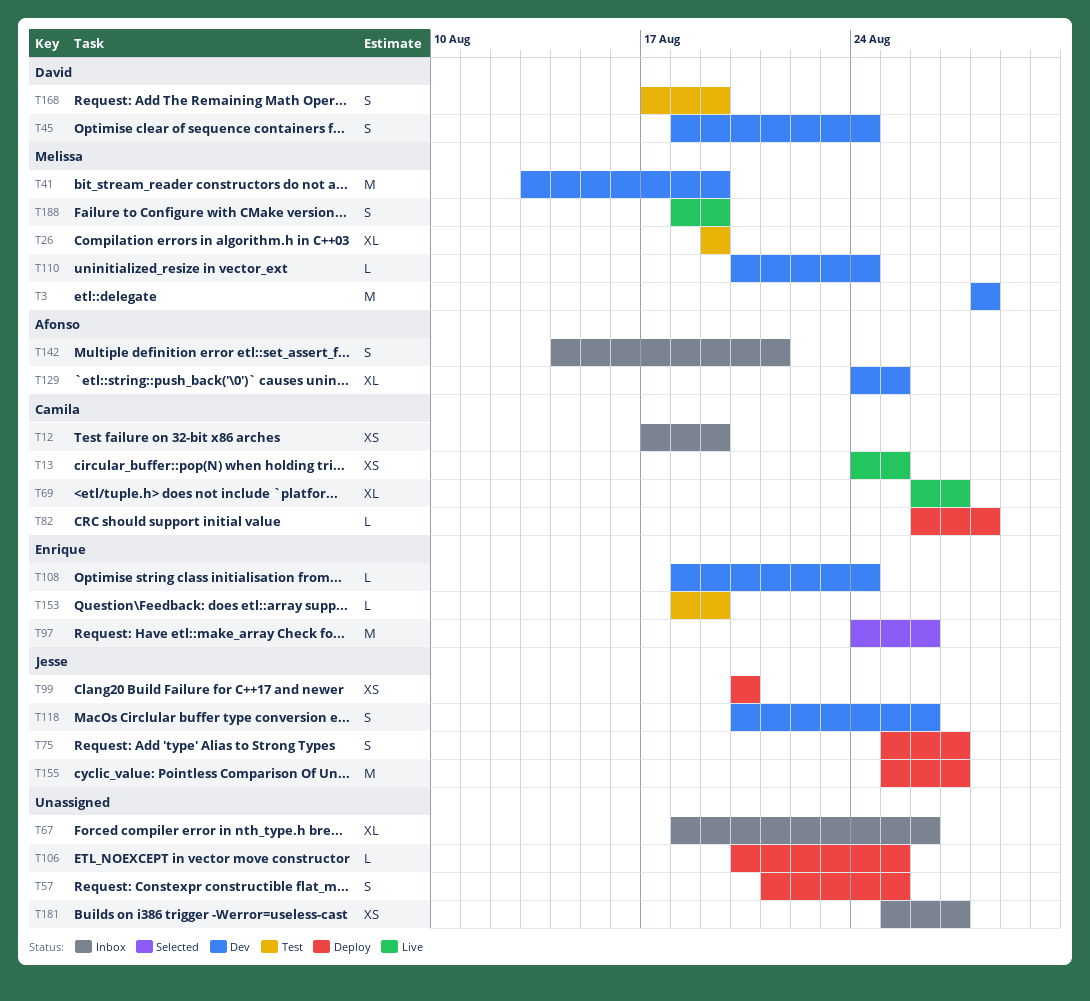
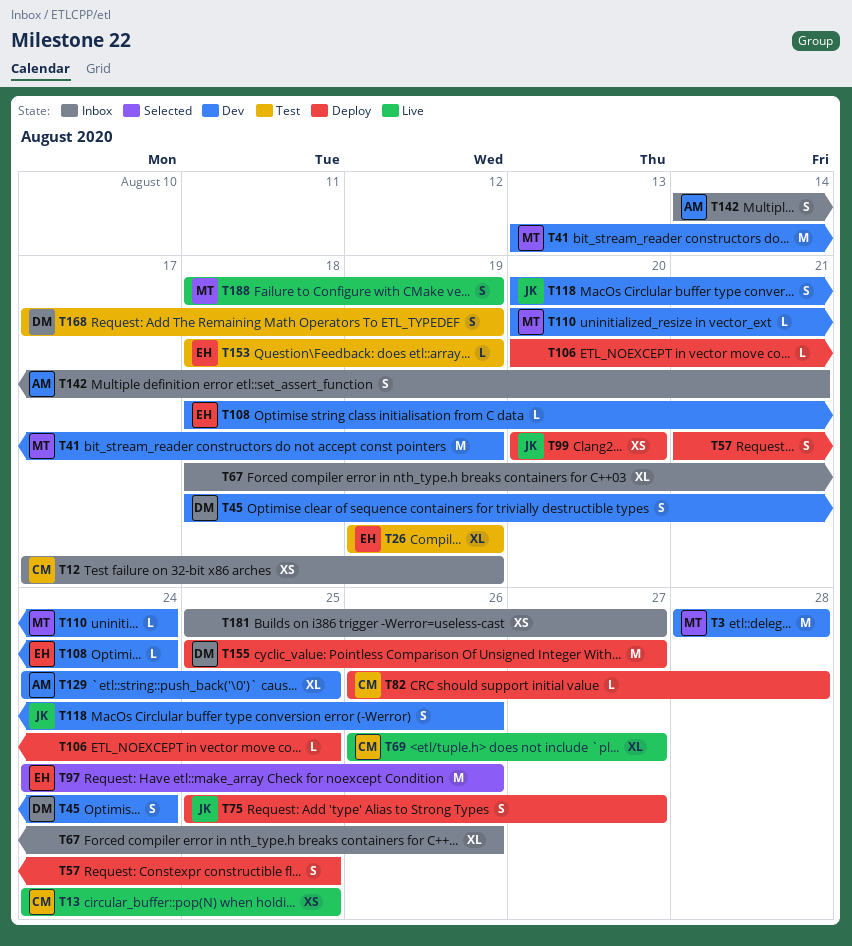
T26, owner: Melissa -> Enrique
T155, owner: Jesse -> David

